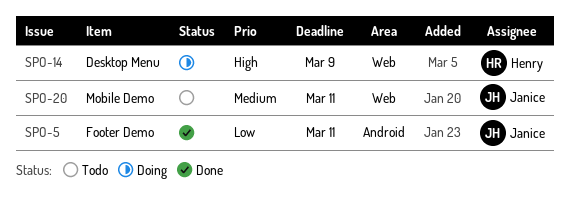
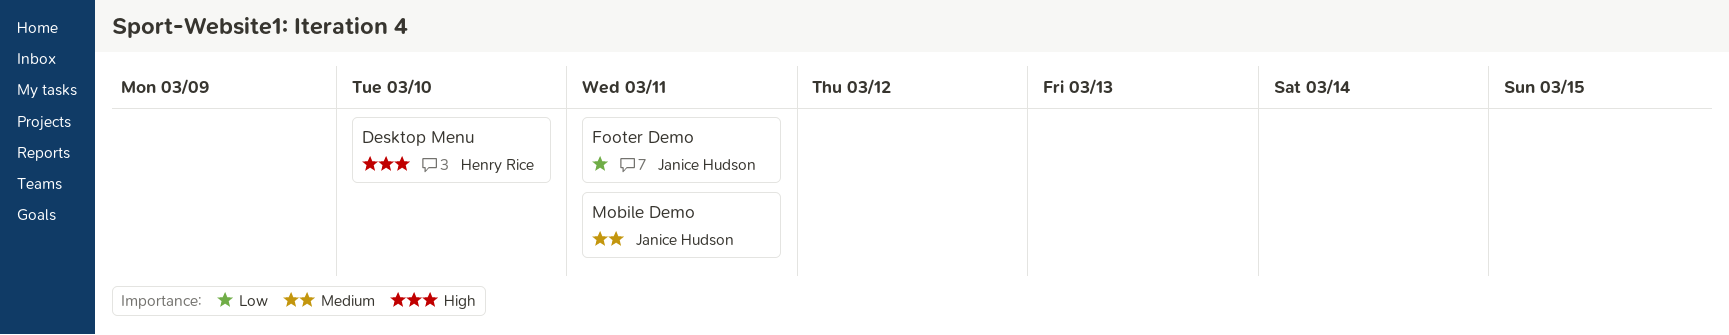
Desktop Menu, due: Mar 9 -> Mar 10

